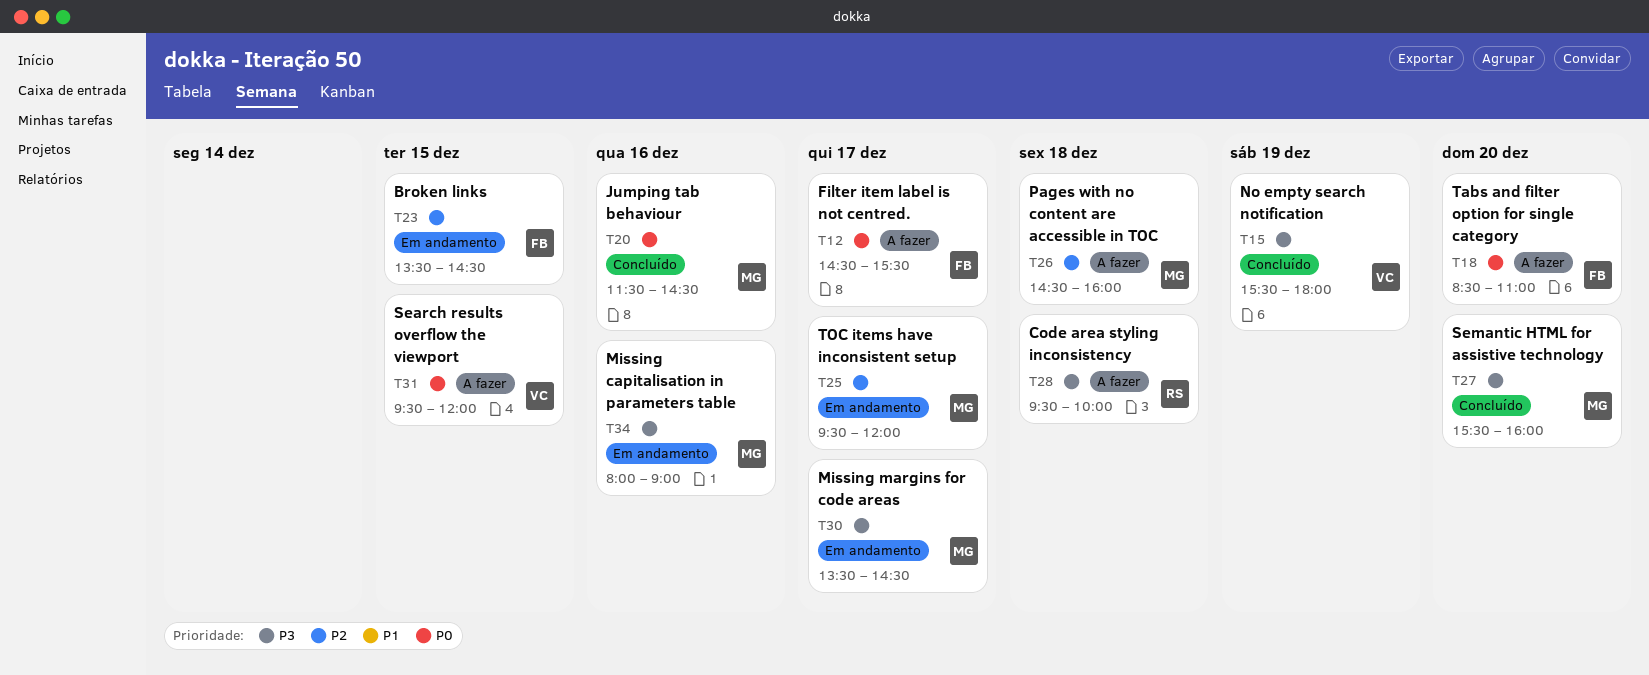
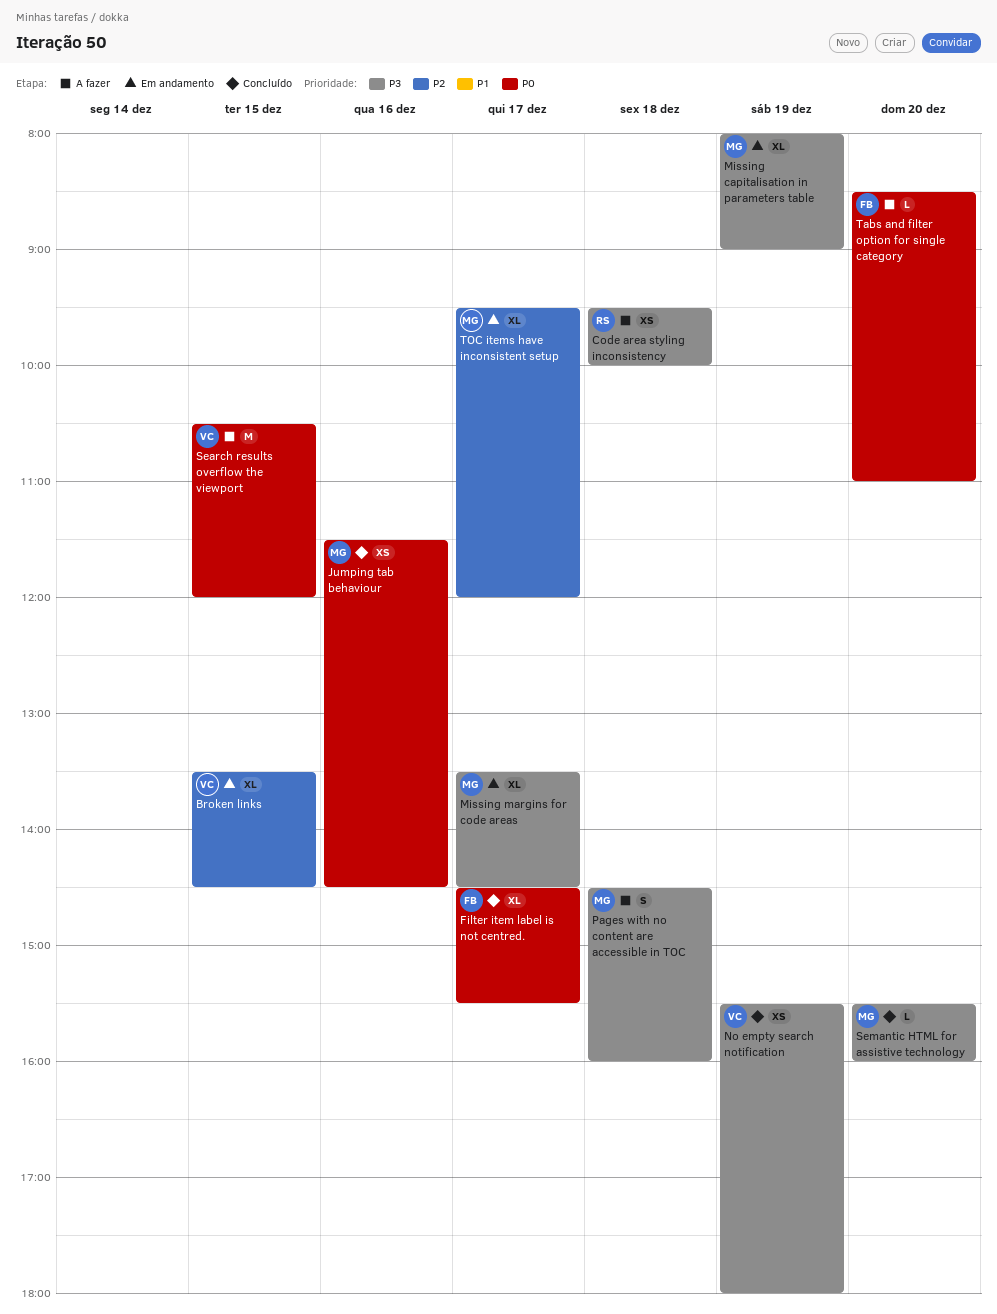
Broken links, owner: FB -> VC
Filter item label is not centred., status: A fazer -> Concluído
Missing capitalisation in parameters table, day: Dec 16 -> Dec 19
Pages with no content are accessible in TOC, priority: P2 -> P3
Search results overflow the viewport, begins: 09:30 -> 10:30

